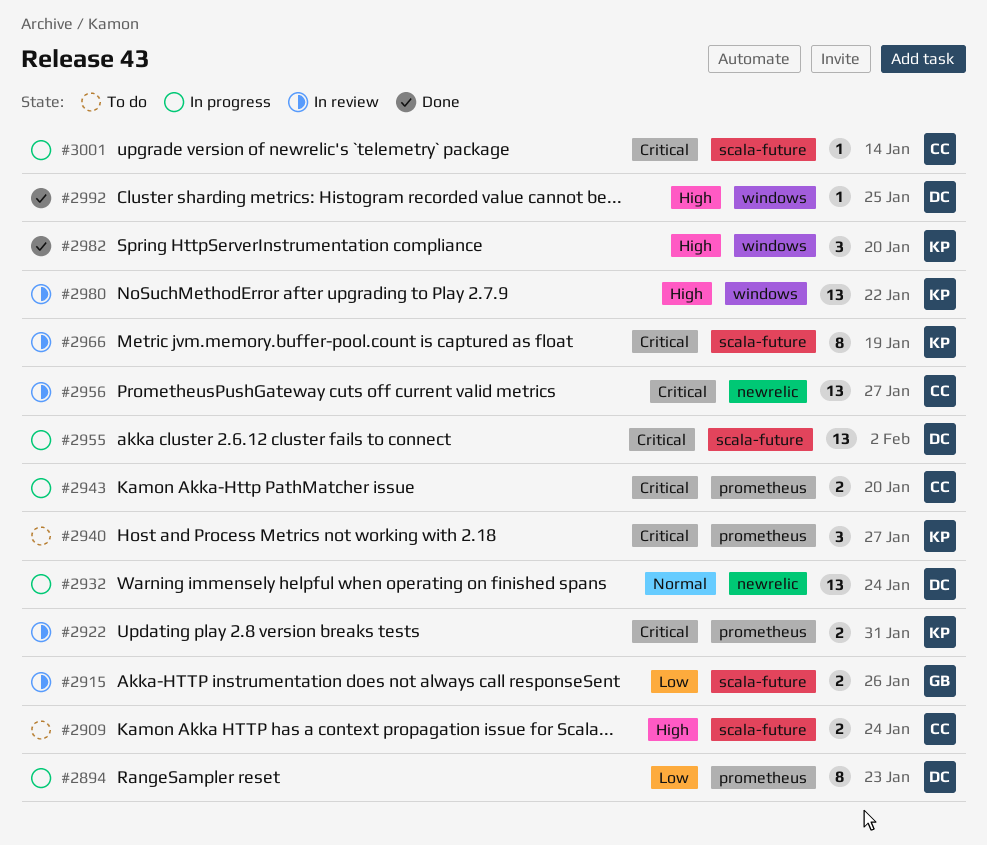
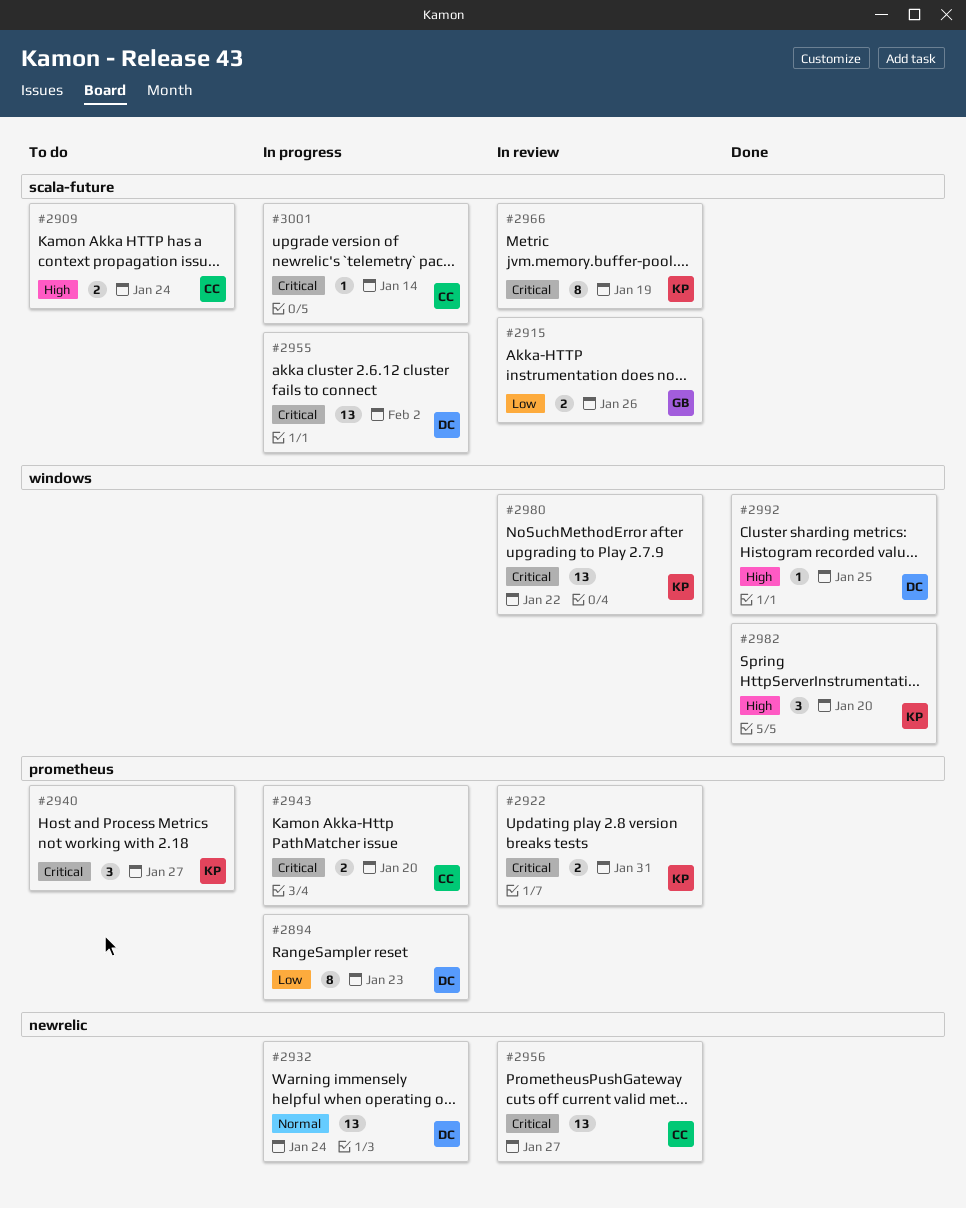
#2980, priority: High -> Critical

